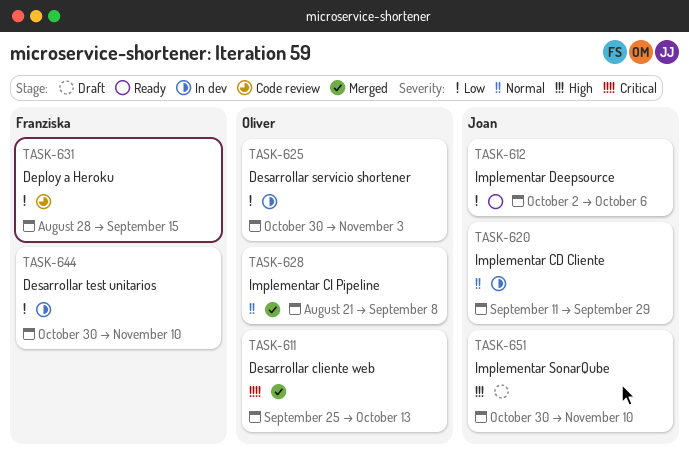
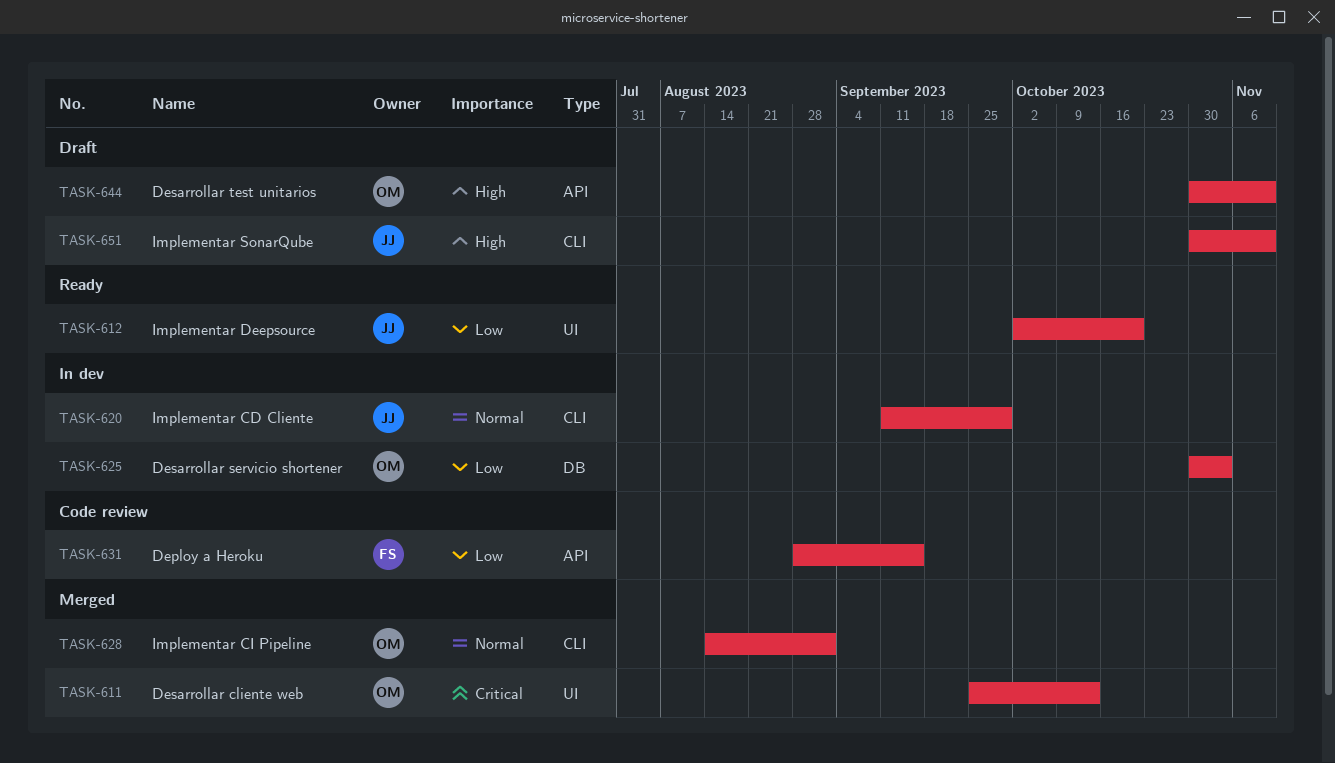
TASK-612, due: Oct 6 -> Oct 20
TASK-628, start: Aug 21 -> Aug 14
TASK-628, due: Sep 8 -> Sep 1
TASK-644, status: In dev -> Draft
TASK-644, owner: Franziska -> Oliver
TASK-644, priority: Low -> High

